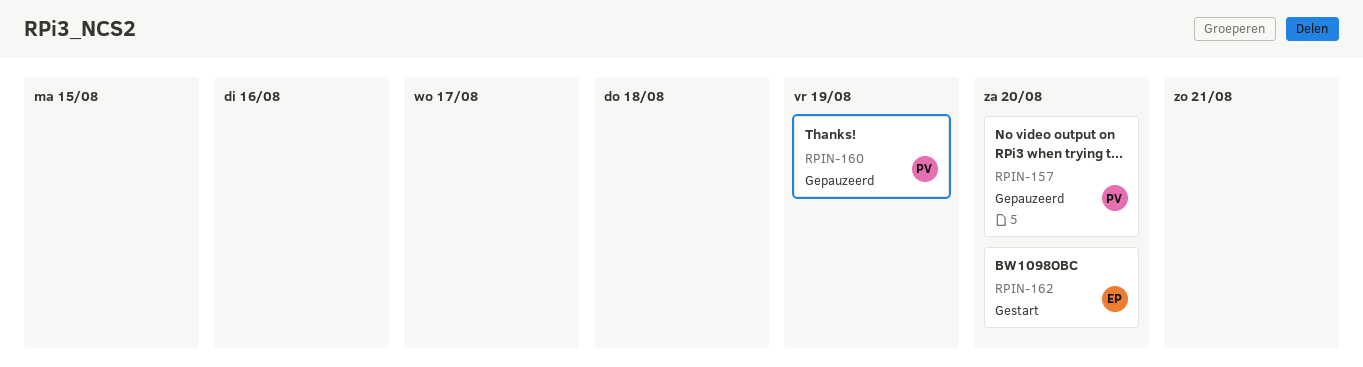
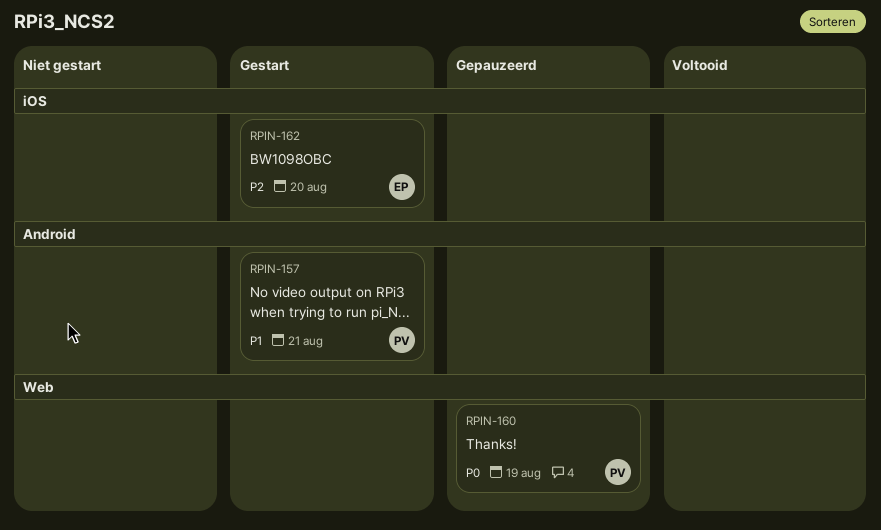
RPIN-157, status: Gepauzeerd -> Gestart
RPIN-157, due: Aug 20 -> Aug 21

